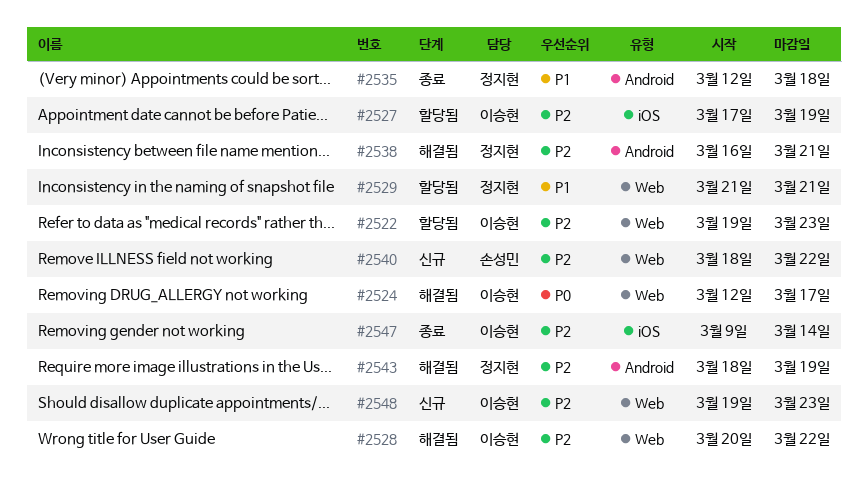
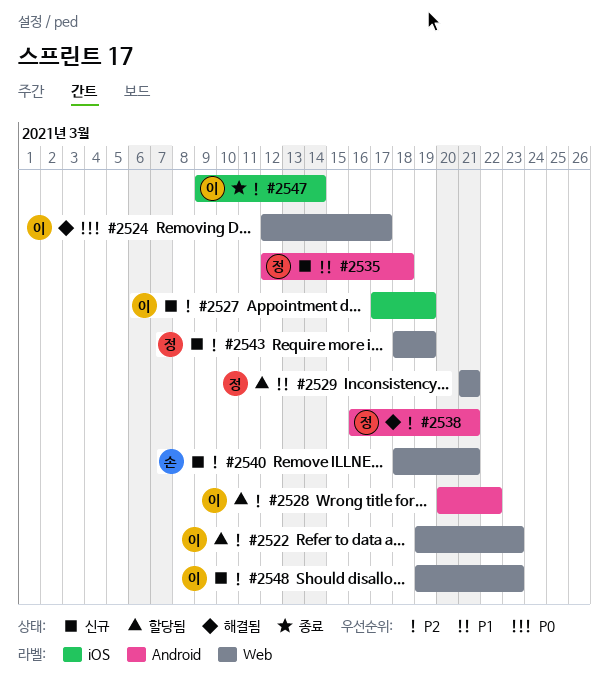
#2527, status: 할당됨 -> 신규
#2528, status: 해결됨 -> 할당됨
#2528, label: Web -> Android
#2535, status: 종료 -> 신규
#2540, due: Mar 22 -> Mar 21
#2543, status: 해결됨 -> 신규
#2543, label: Android -> Web

